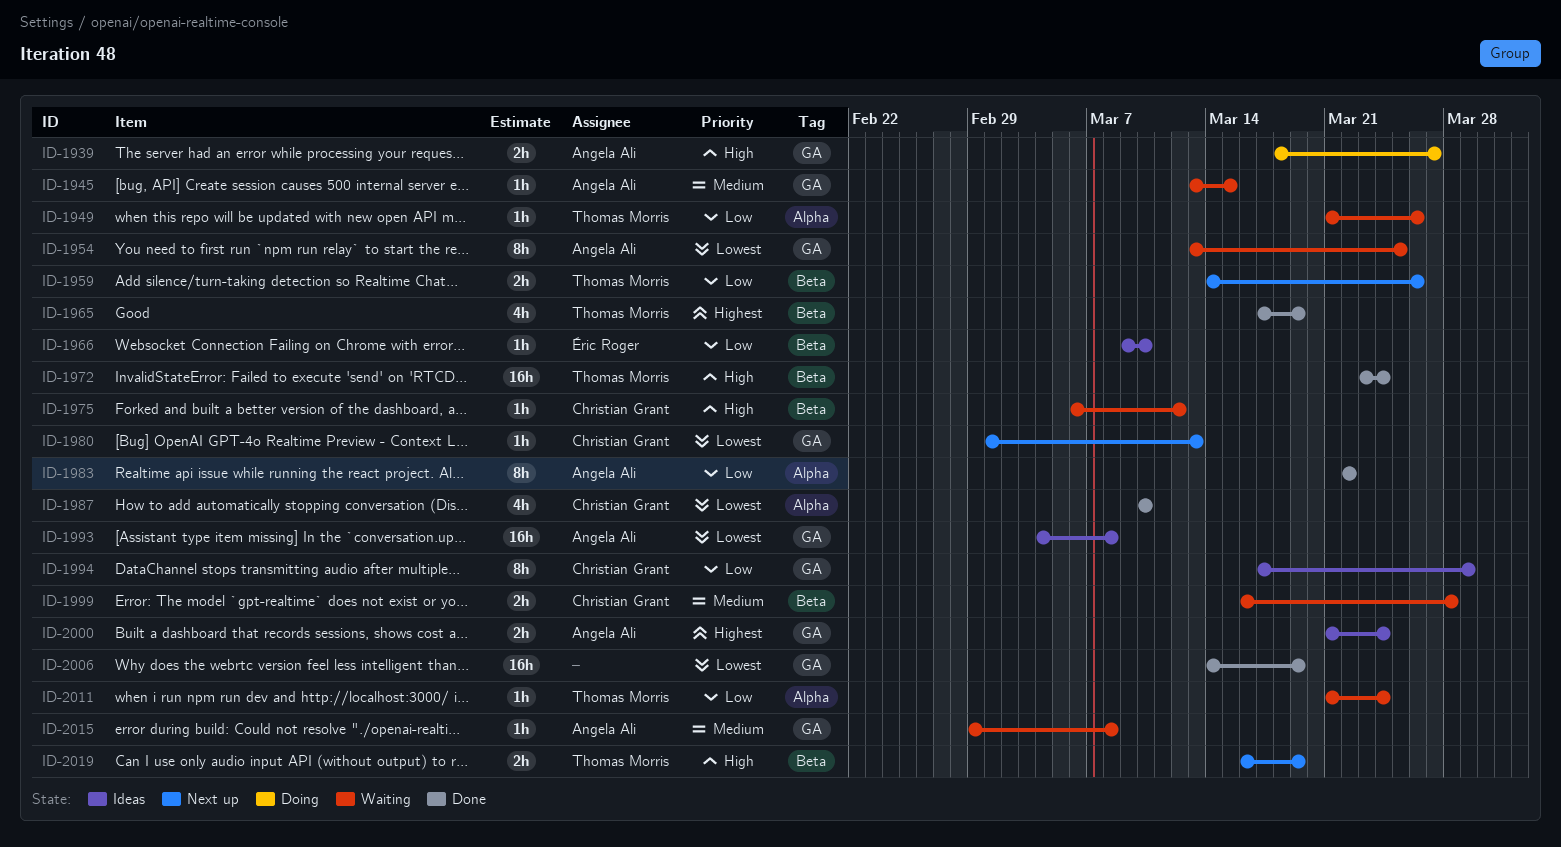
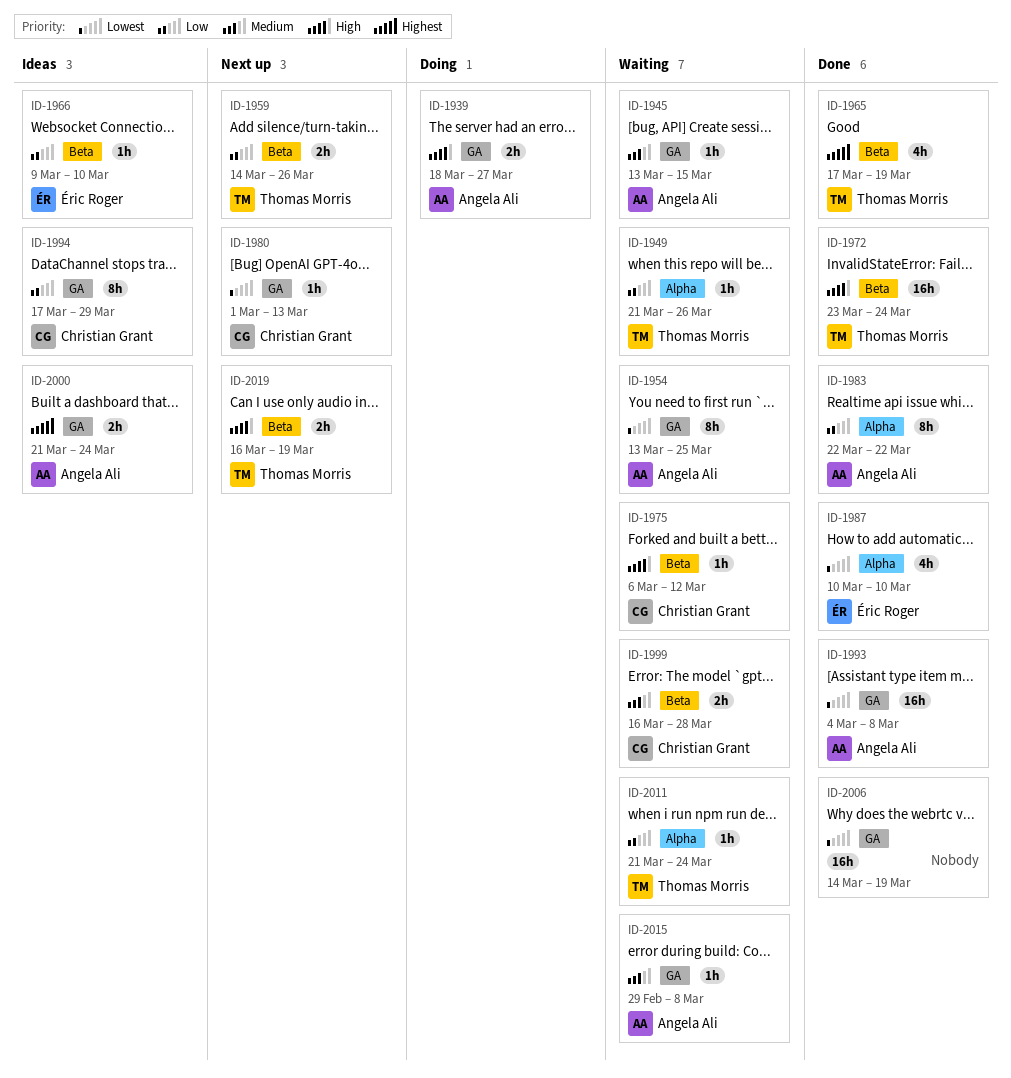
ID-1987, owner: Christian Grant -> Éric Roger
ID-1993, status: Ideas -> Done

